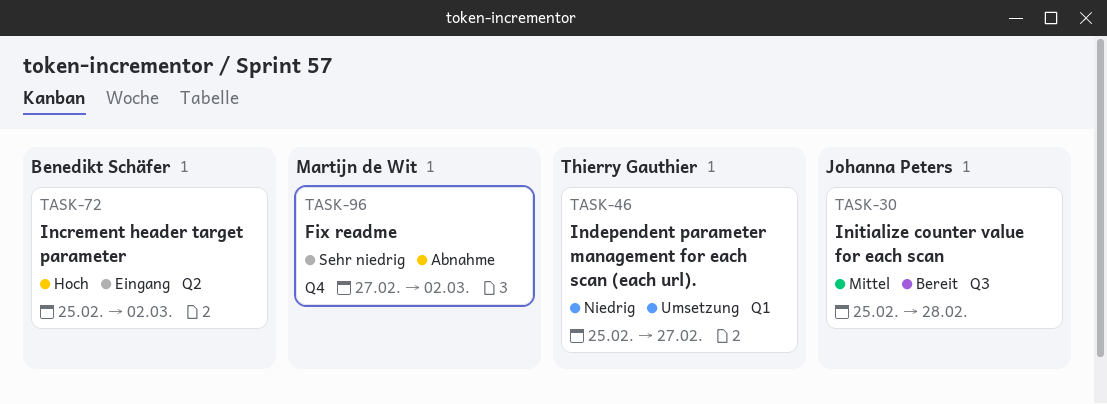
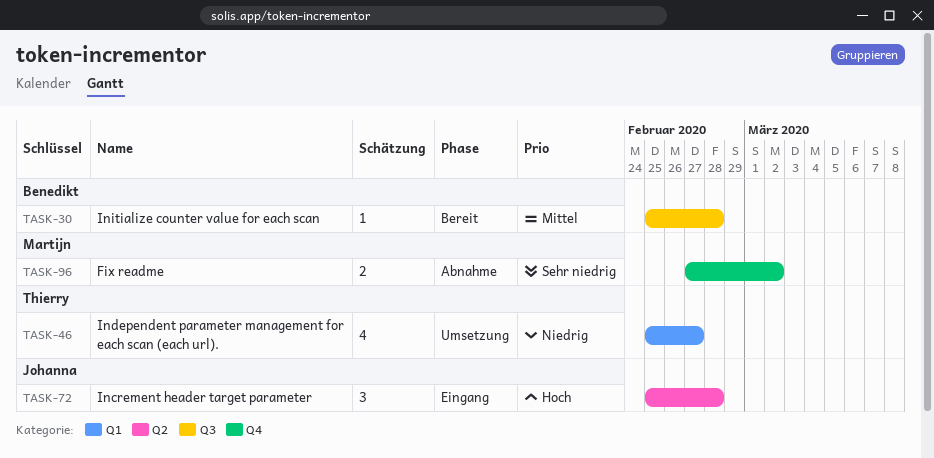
TASK-30, owner: Johanna Peters -> Benedikt Schäfer
TASK-72, owner: Benedikt Schäfer -> Johanna Peters
TASK-72, due: Mar 2 -> Feb 28

